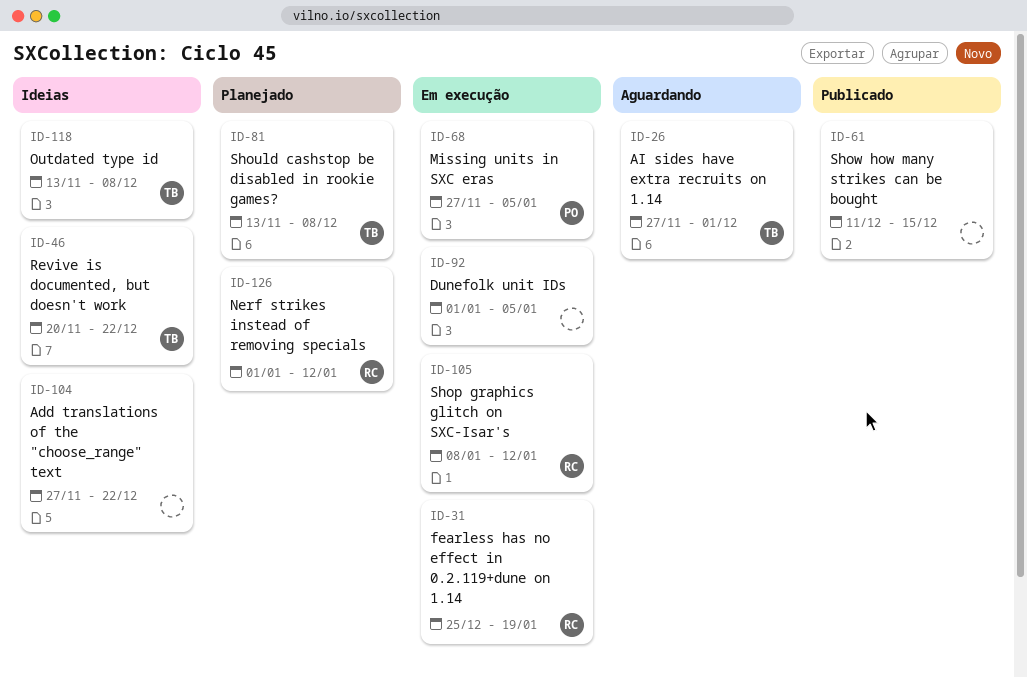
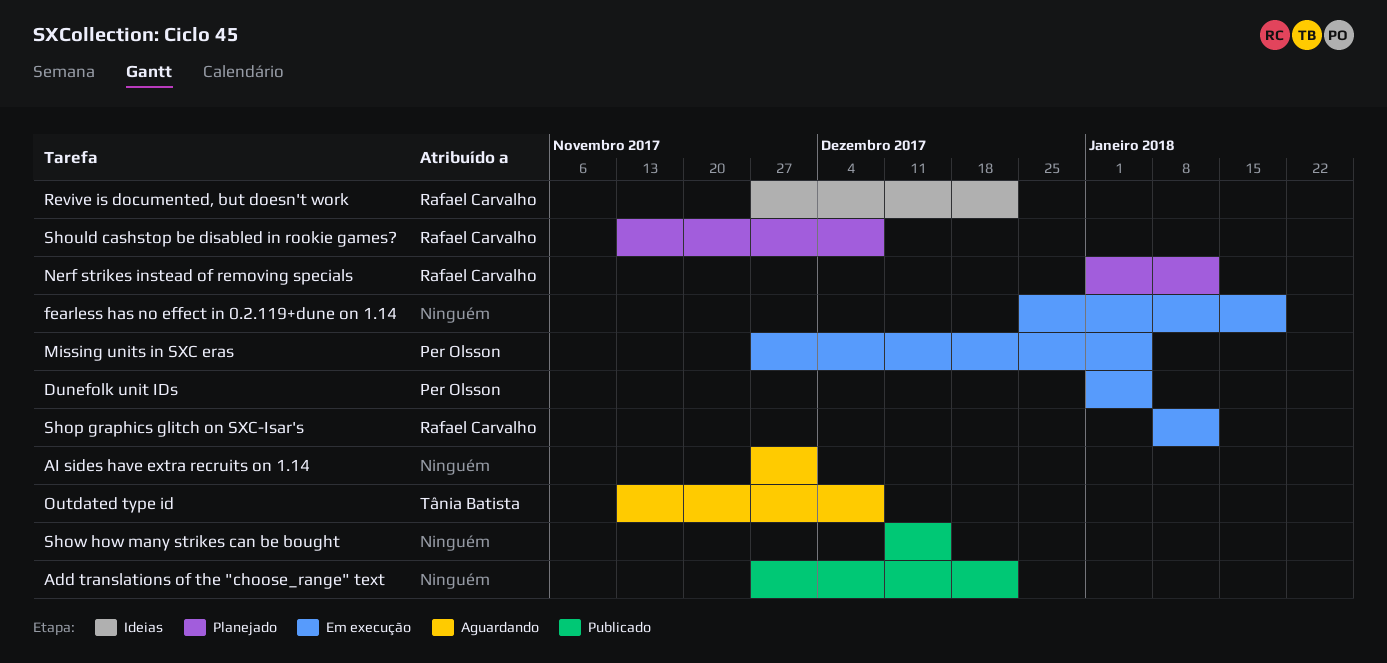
Add translations of the "choose_range" text, status: Ideias -> Publicado
AI sides have extra recruits on 1.14, owner: Tânia Batista -> none
Dunefolk unit IDs, owner: none -> Per Olsson
fearless has no effect in 0.2.119+dune on 1.14, owner: Rafael Carvalho -> none
Outdated type id, status: Ideias -> Aguardando
Revive is documented, but doesn't work, owner: Tânia Batista -> Rafael Carvalho
Revive is documented, but doesn't work, start: Nov 20 -> Nov 27
Should cashstop be disabled in rookie games?, owner: Tânia Batista -> Rafael Carvalho

